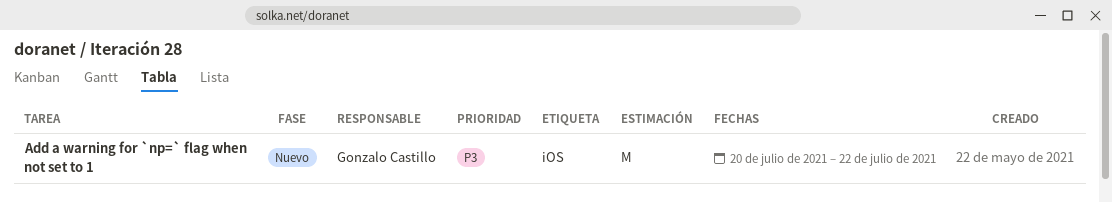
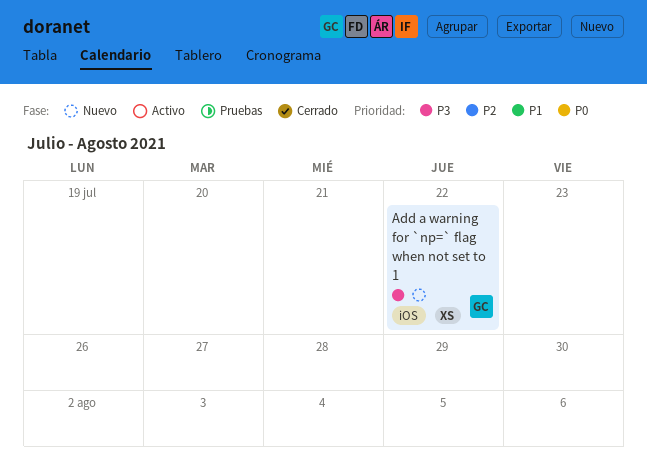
Add a warning for `np=` flag when not set to 1, estimate: M -> XS

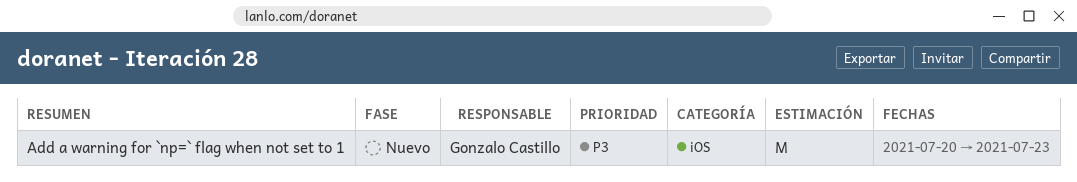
Add a warning for `np=` flag when not set to 1, estimate: XS -> M
Add a warning for `np=` flag when not set to 1, due: Jul 22 -> Jul 23

